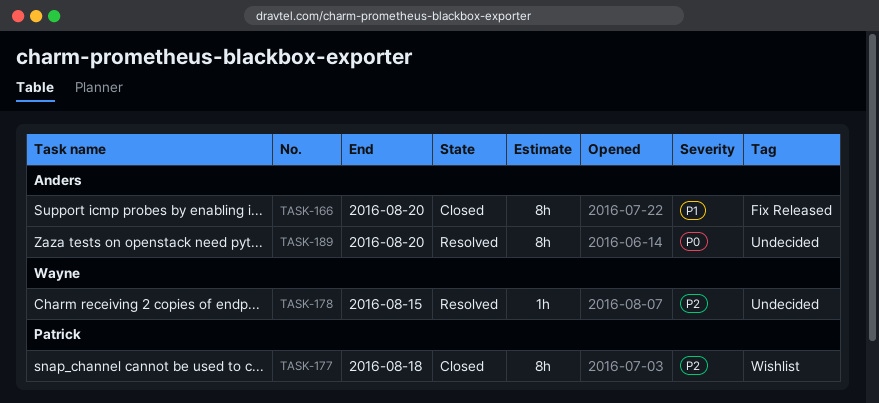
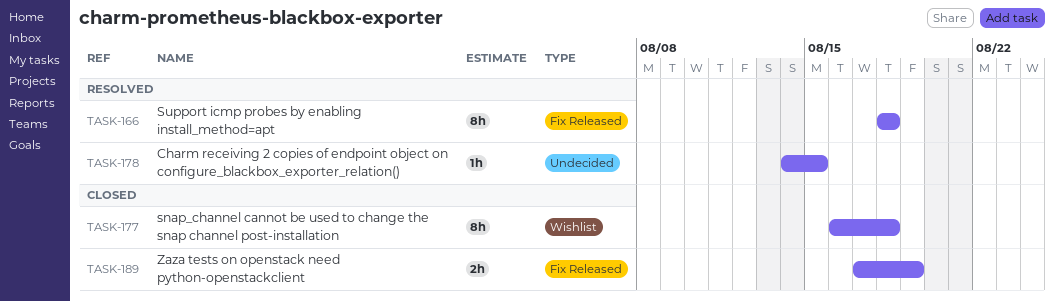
TASK-166, status: Closed -> Resolved
TASK-166, due: Aug 20 -> Aug 18
TASK-189, status: Resolved -> Closed
TASK-189, label: Undecided -> Fix Released
TASK-189, estimate: 8h -> 2h
TASK-189, due: Aug 20 -> Aug 19

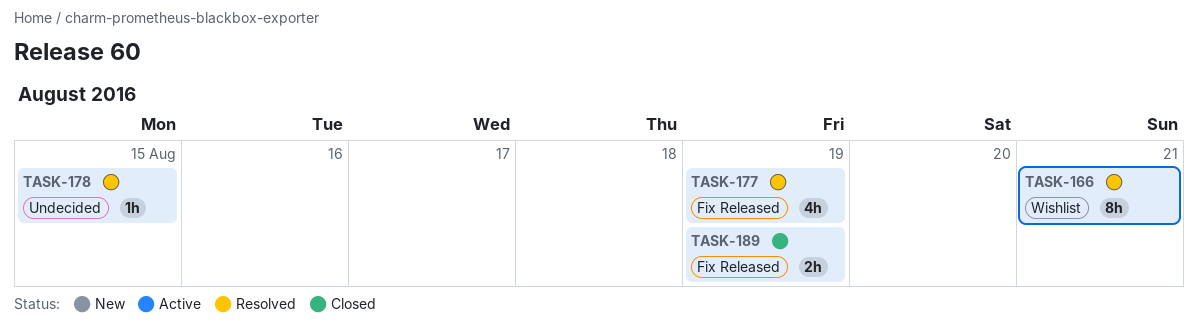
TASK-166, label: Fix Released -> Wishlist
TASK-166, due: Aug 18 -> Aug 21
TASK-177, status: Closed -> Resolved
TASK-177, label: Wishlist -> Fix Released
TASK-177, estimate: 8h -> 4h
TASK-177, due: Aug 18 -> Aug 19

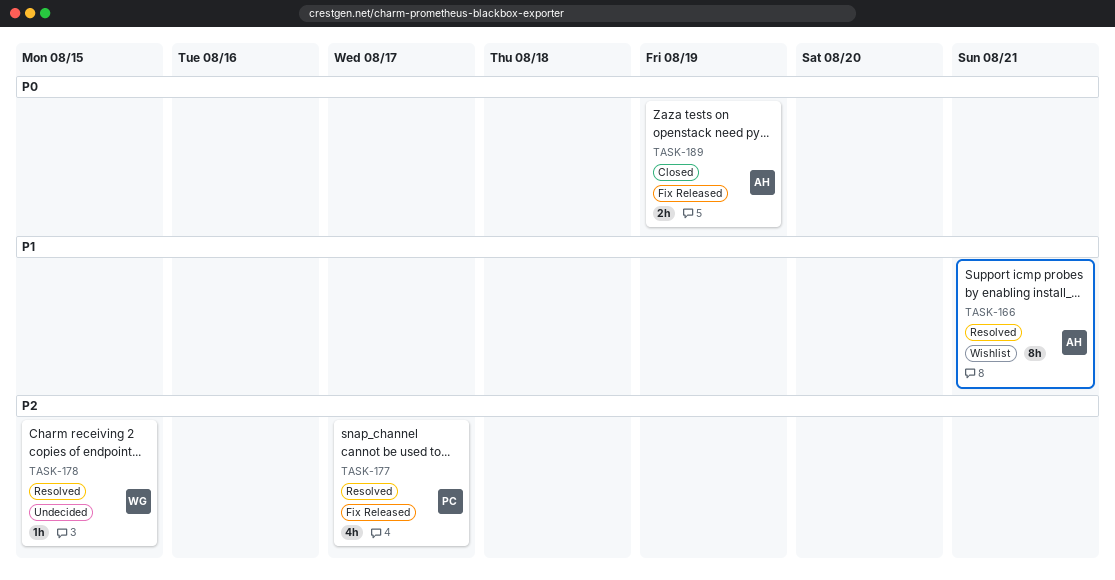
TASK-177, due: Aug 19 -> Aug 17

